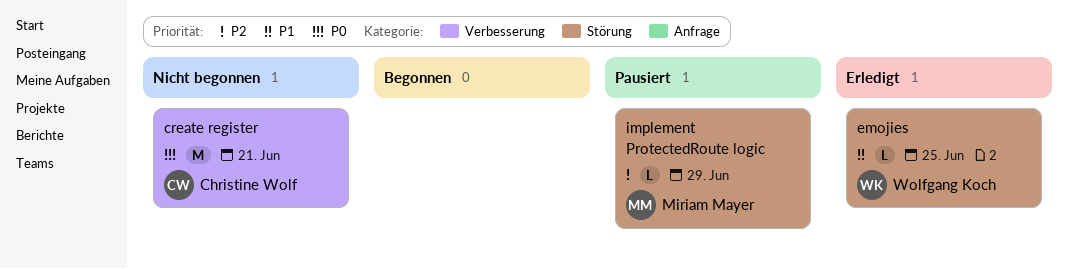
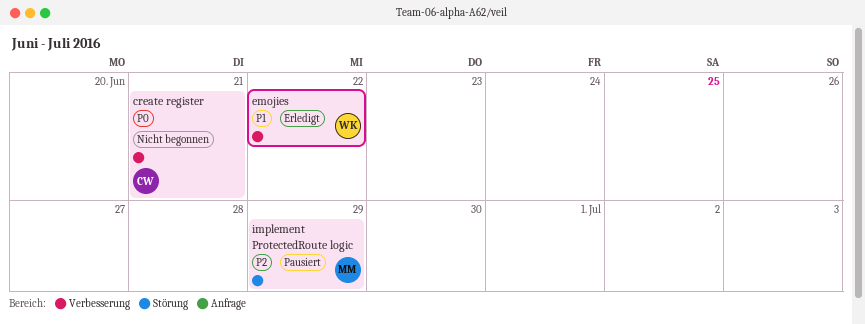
emojies, label: Störung -> Verbesserung
emojies, due: Jun 25 -> Jun 22

